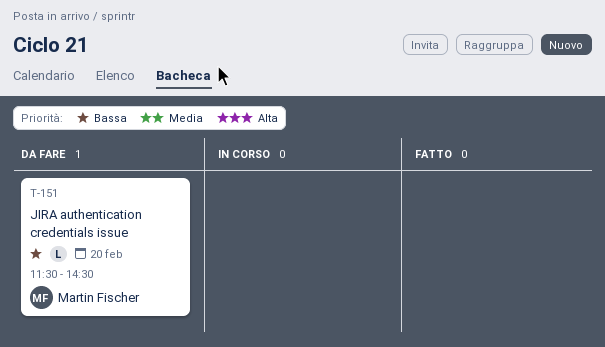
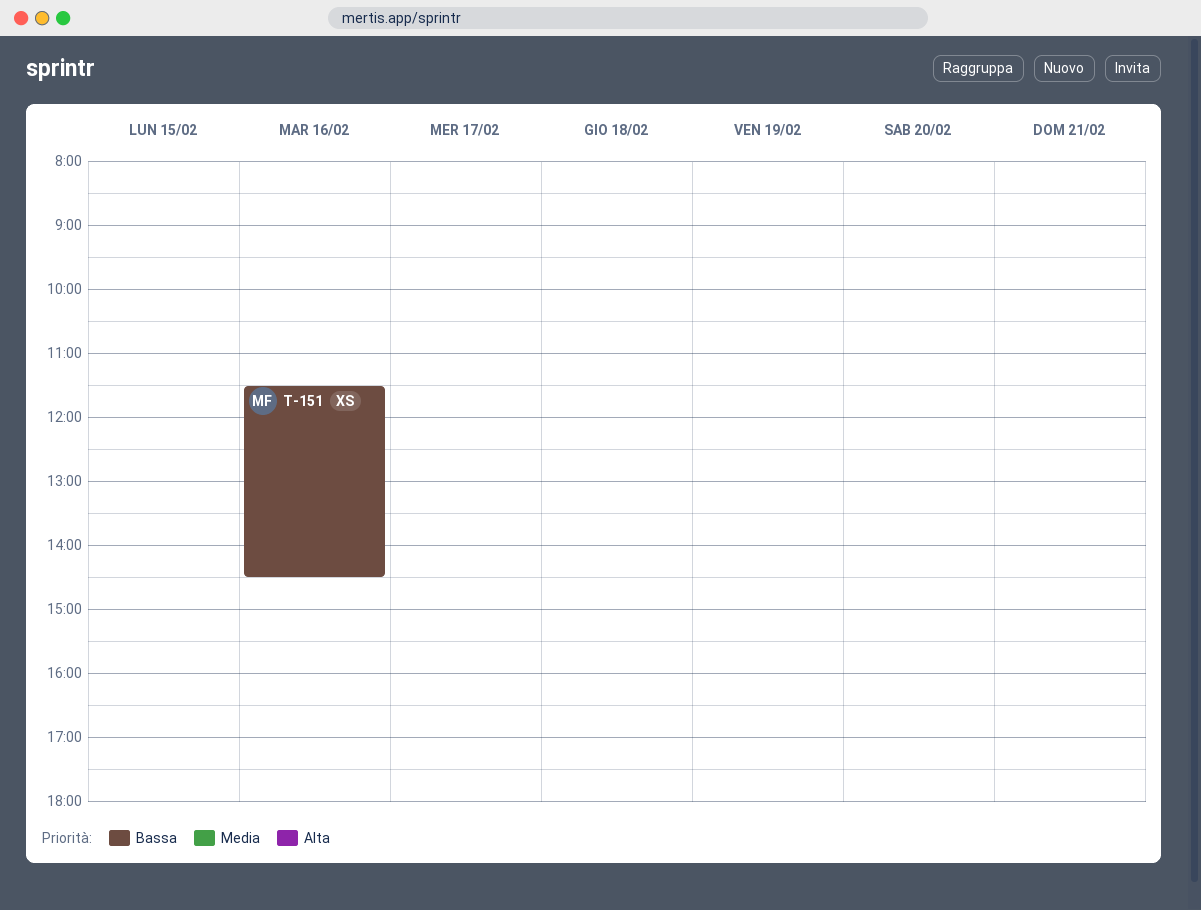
T-151, estimate: L -> XS
T-151, day: Feb 20 -> Feb 16

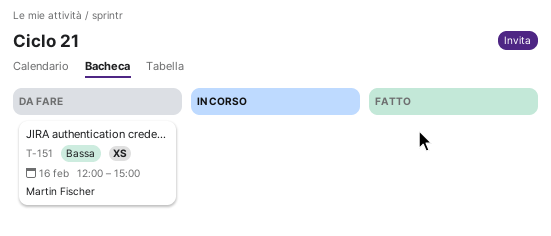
T-151, begins: 11:30 -> 12:00
T-151, ends: 14:30 -> 15:00

